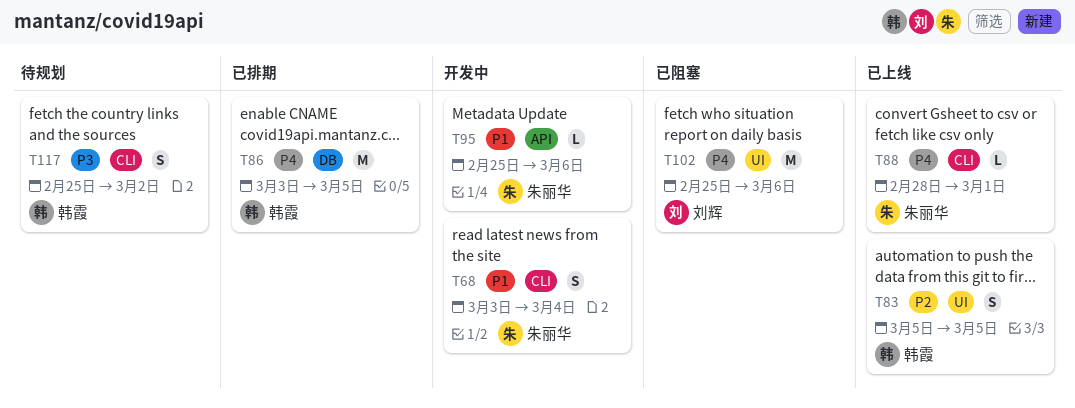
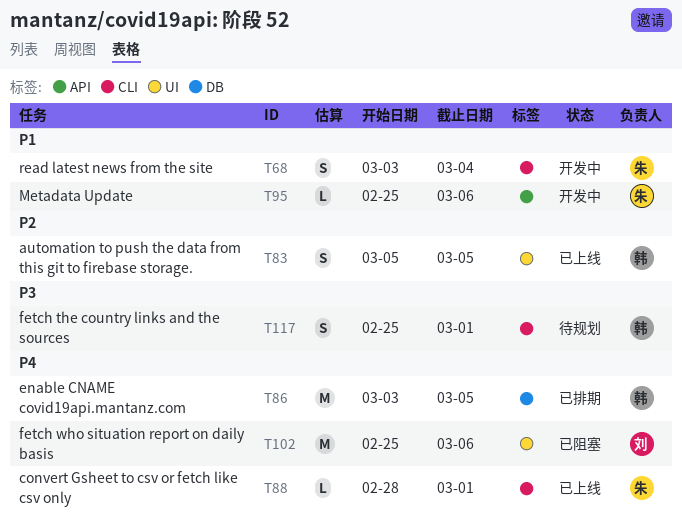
T117, due: Mar 2 -> Mar 1

